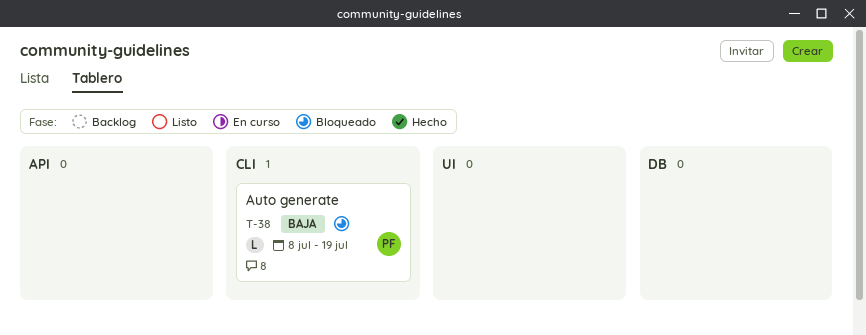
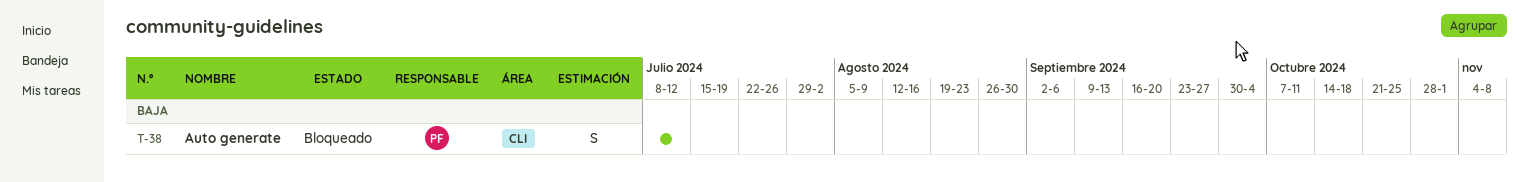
T-38, estimate: L -> S
T-38, due: Jul 19 -> Jul 12

